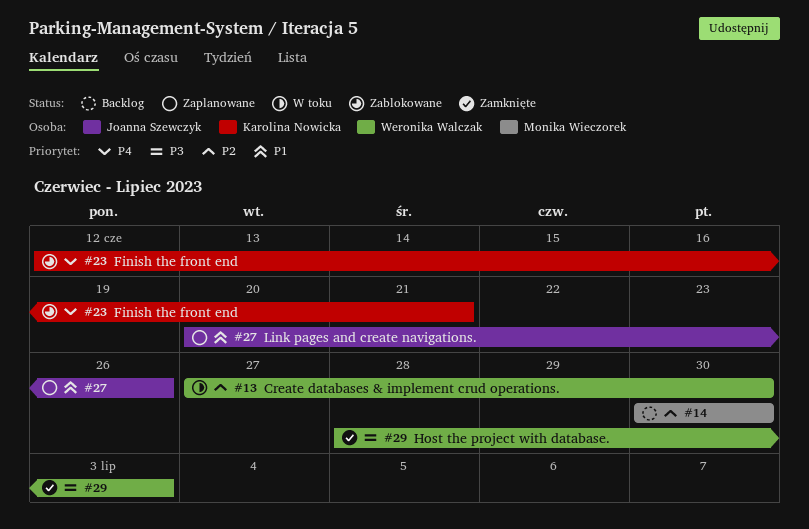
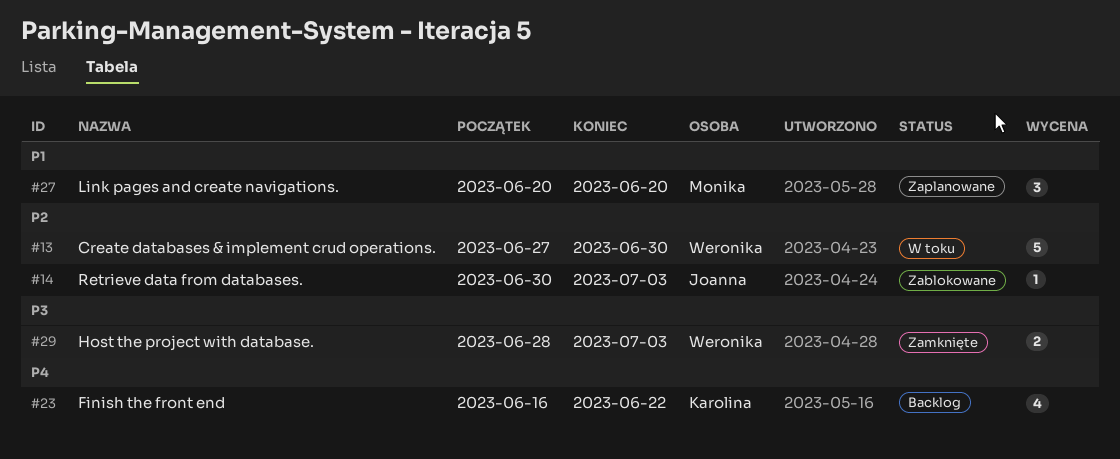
#14, status: Backlog -> Zablokowane
#14, owner: Monika Wieczorek -> Joanna Szewczyk
#14, due: Jun 30 -> Jul 3
#23, status: Zablokowane -> Backlog
#23, start: Jun 12 -> Jun 16
#23, due: Jun 21 -> Jun 22
#27, owner: Joanna Szewczyk -> Monika Wieczorek
#27, due: Jun 26 -> Jun 20

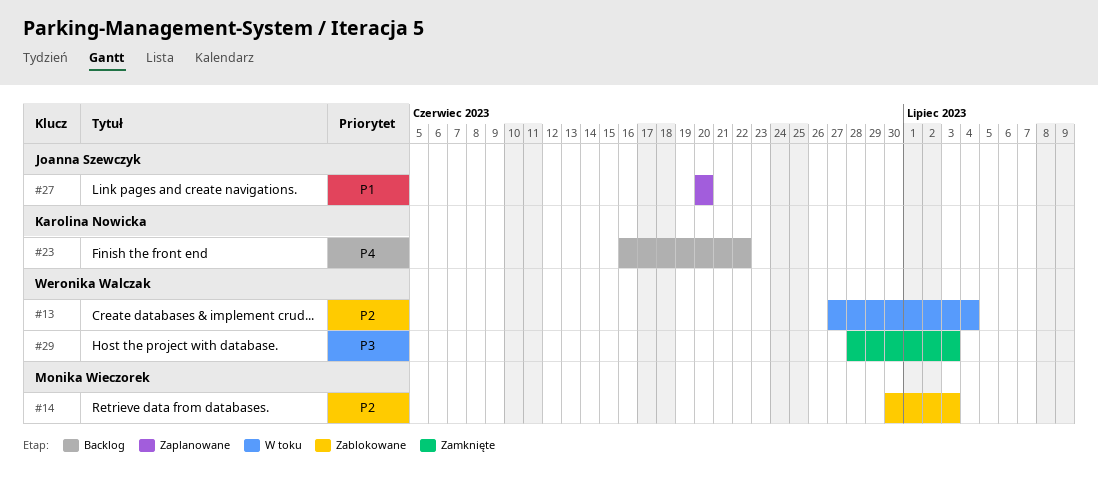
#13, due: Jun 30 -> Jul 4
#14, owner: Joanna Szewczyk -> Monika Wieczorek
#27, owner: Monika Wieczorek -> Joanna Szewczyk

